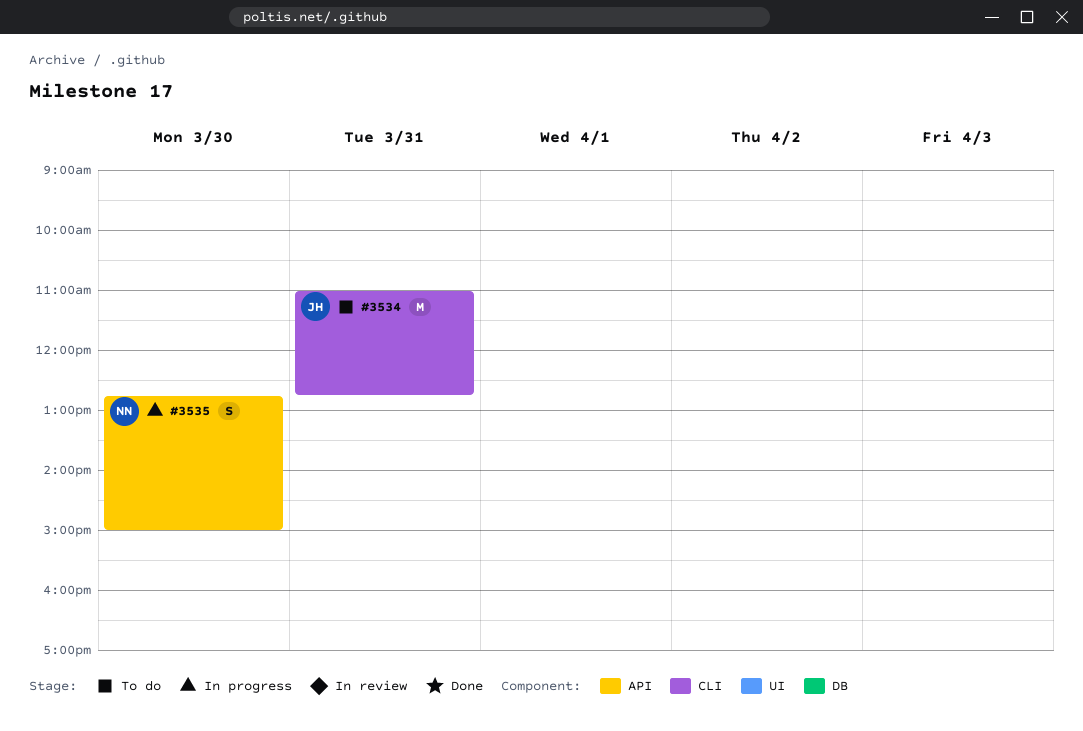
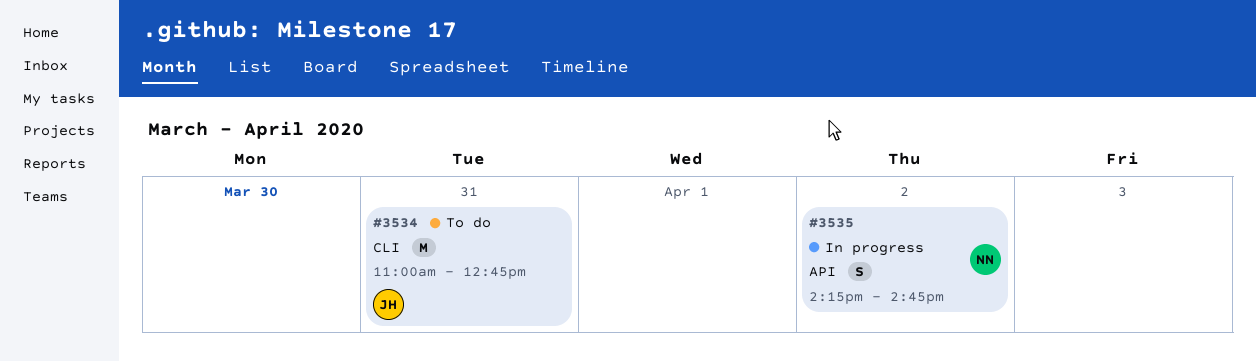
#3535, day: Mar 30 -> Apr 2
#3535, begins: 12:45 -> 14:15
#3535, ends: 15:00 -> 14:45

